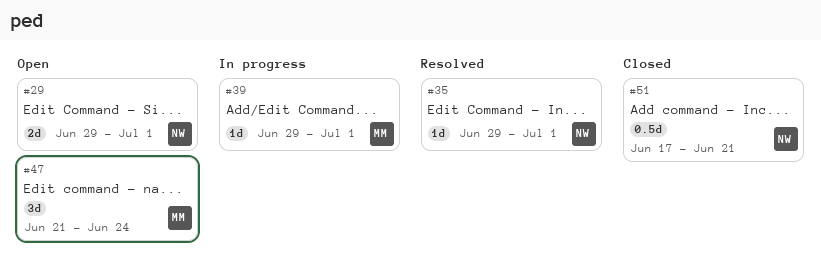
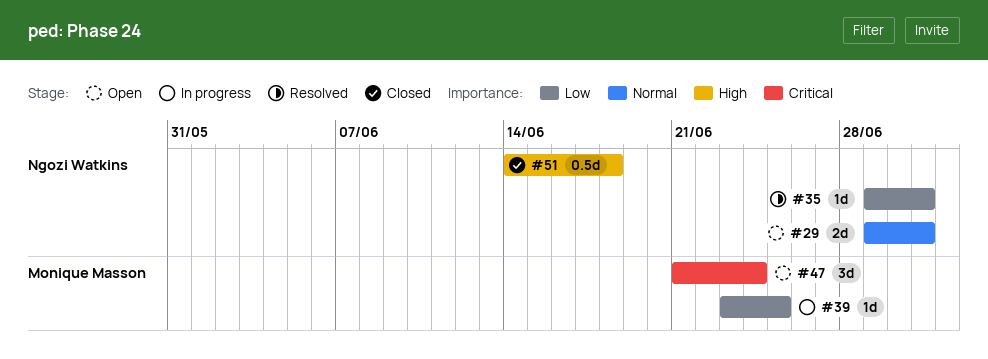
#39, start: Jun 29 -> Jun 23
#39, due: Jul 1 -> Jun 25
#51, start: Jun 17 -> Jun 14
#51, due: Jun 21 -> Jun 18

